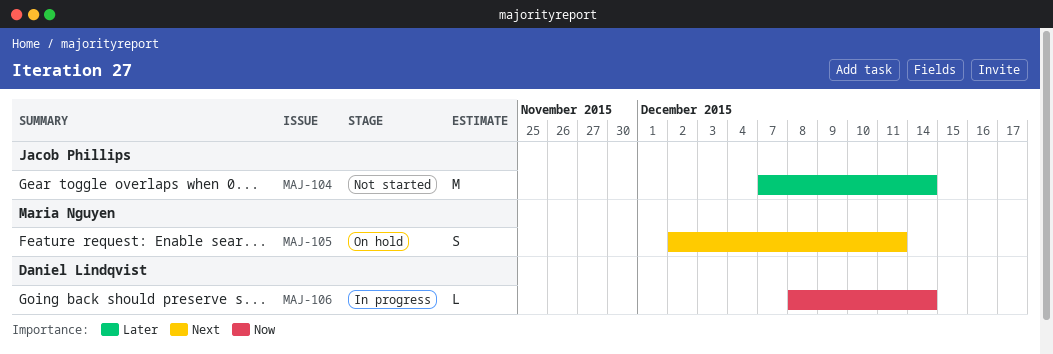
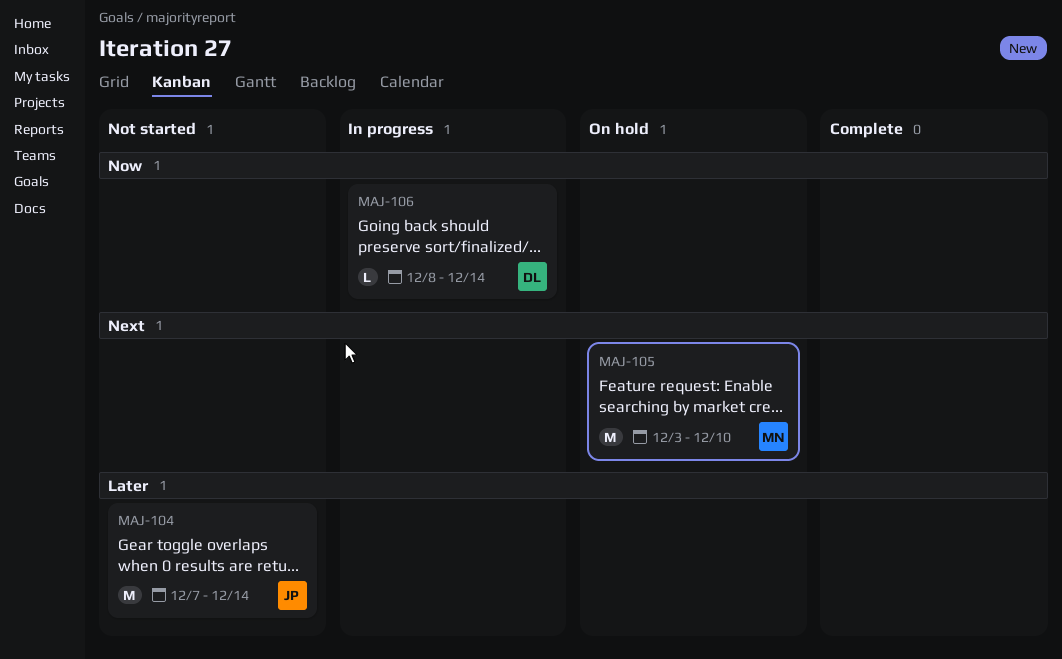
MAJ-105, estimate: S -> M
MAJ-105, start: Dec 2 -> Dec 3
MAJ-105, due: Dec 11 -> Dec 10

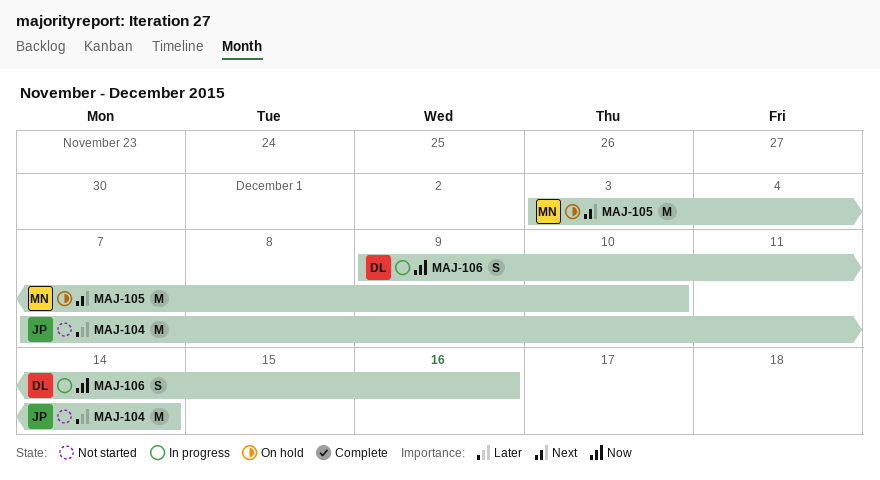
MAJ-106, estimate: L -> S
MAJ-106, start: Dec 8 -> Dec 9
MAJ-106, due: Dec 14 -> Dec 16

